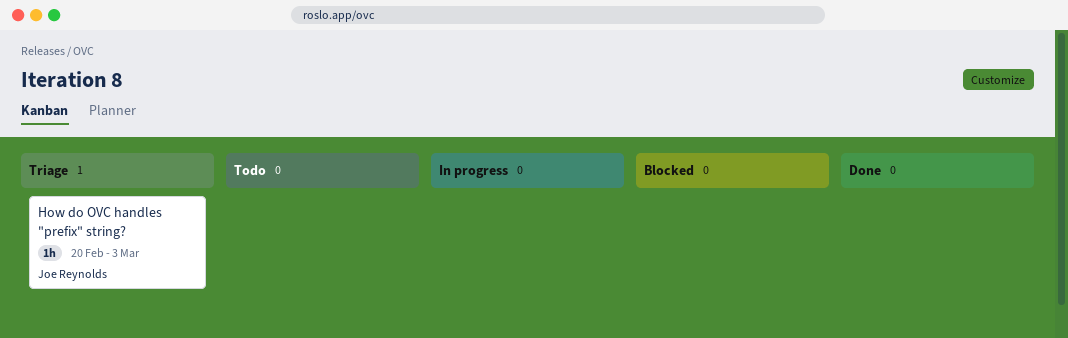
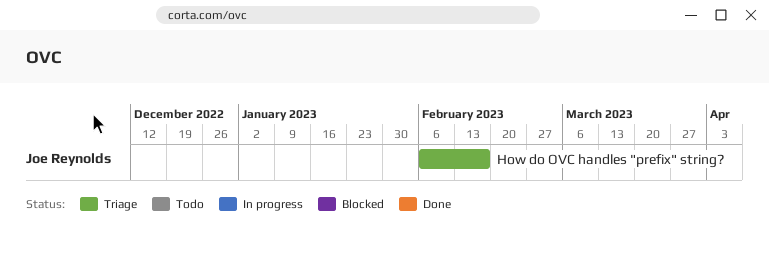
How do OVC handles "prefix" string?, start: Feb 20 -> Feb 6
How do OVC handles "prefix" string?, due: Mar 3 -> Feb 17

